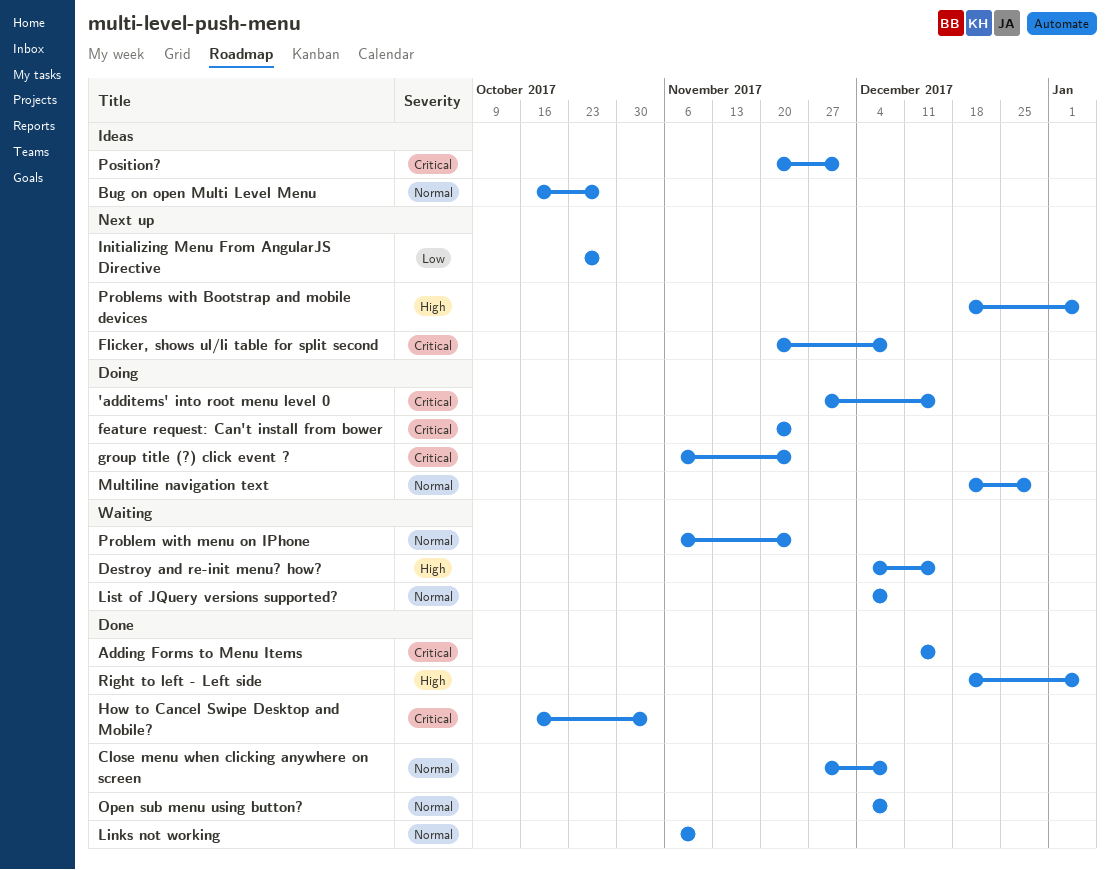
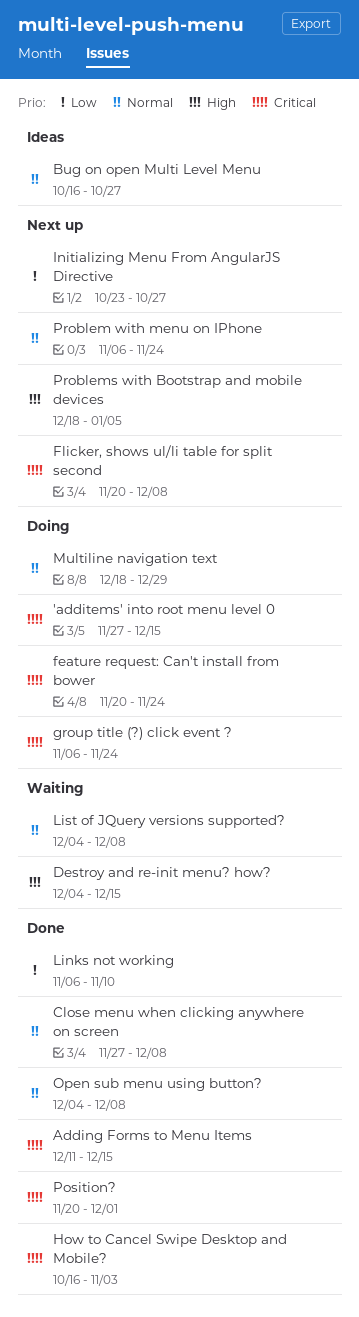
Links not working, priority: Normal -> Low
Position?, status: Ideas -> Done
Problem with menu on IPhone, status: Waiting -> Next up
Right to left - Left side: present -> none

